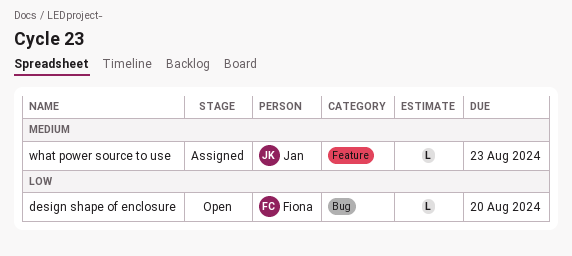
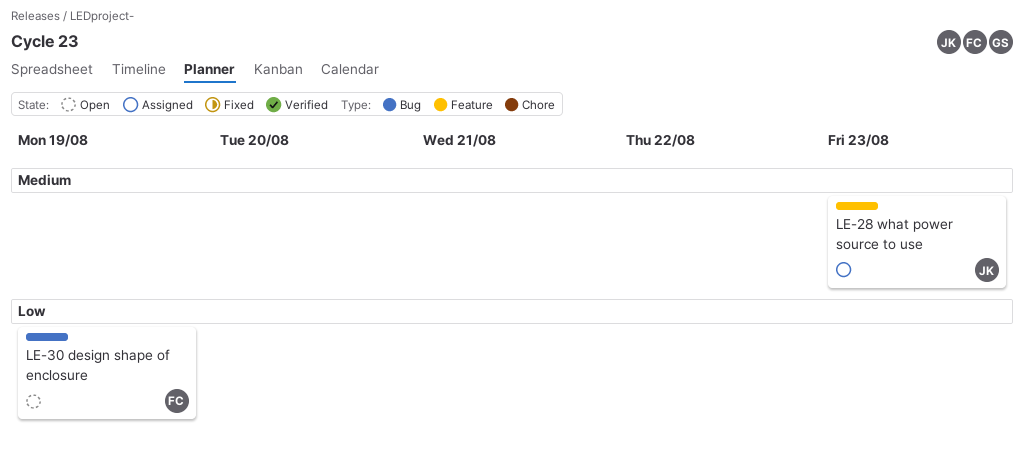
design shape of enclosure, due: Aug 20 -> Aug 19

